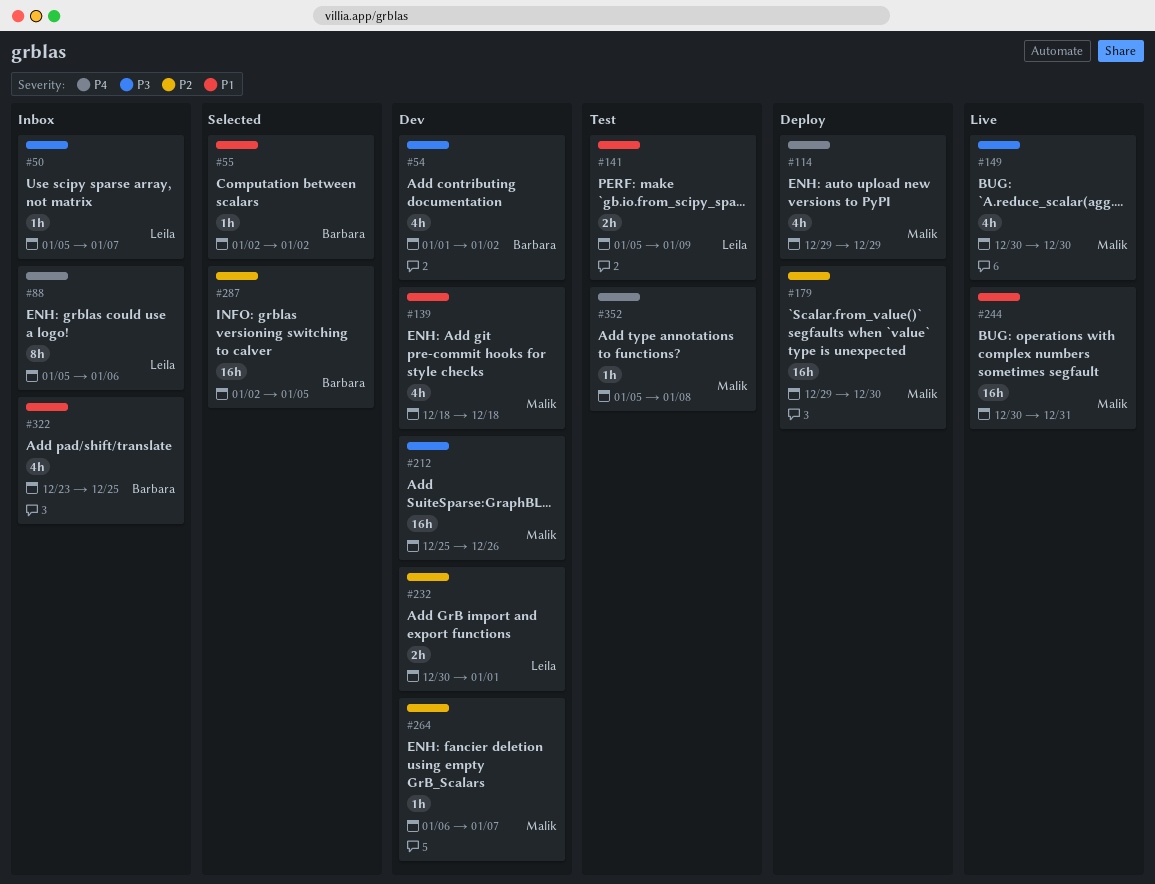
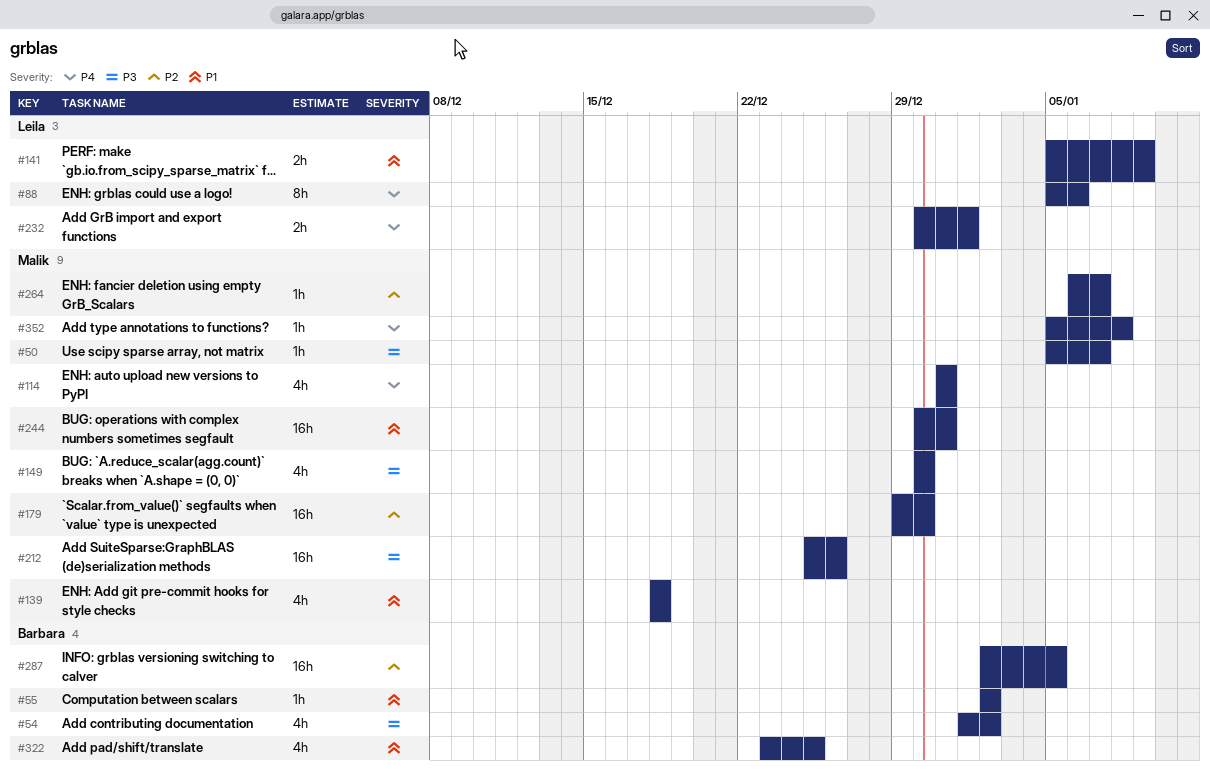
#50, owner: Leila -> Malik
#114, start: Dec 29 -> Dec 31
#114, due: Dec 29 -> Dec 31
#232, priority: P2 -> P4

